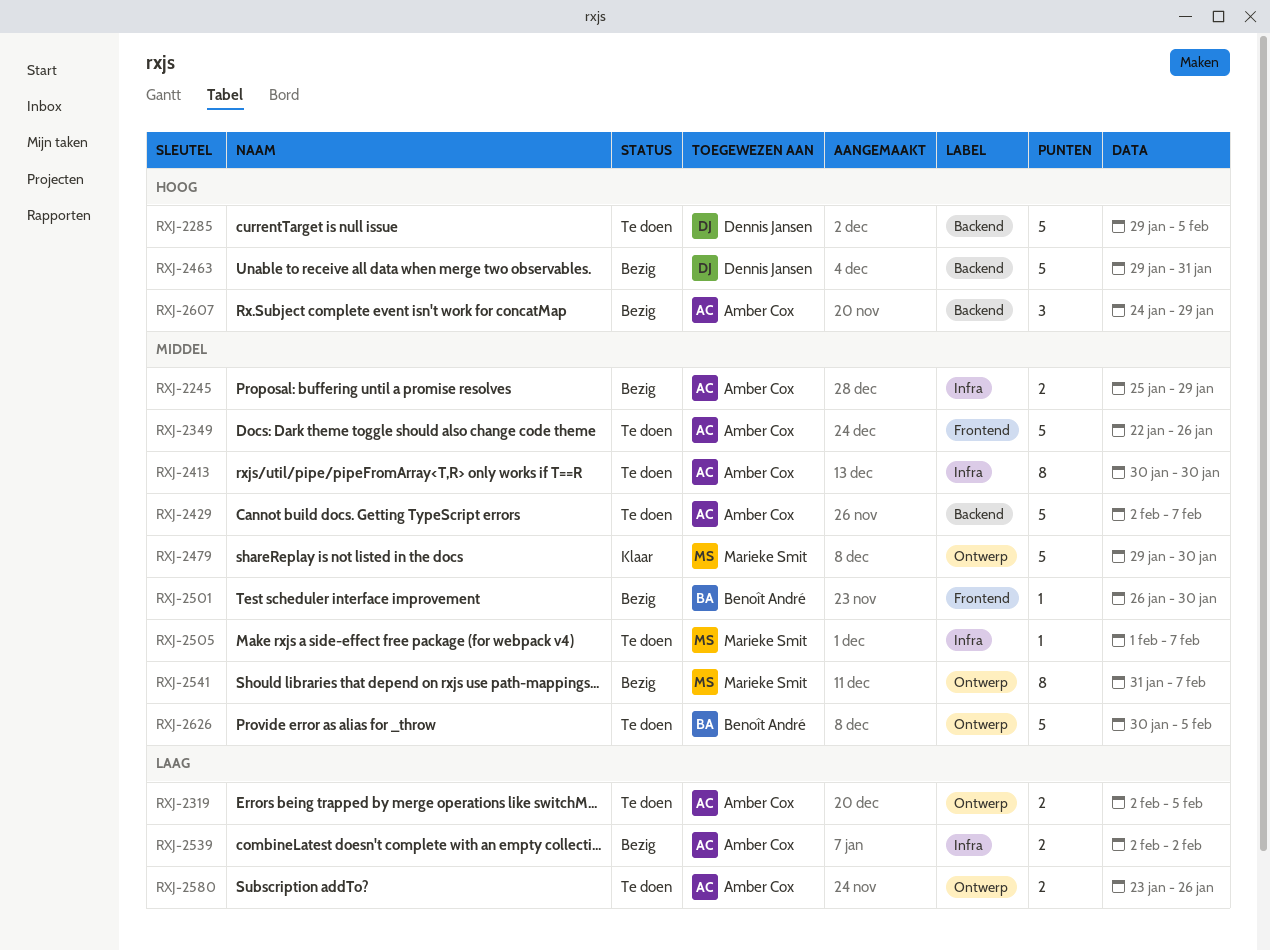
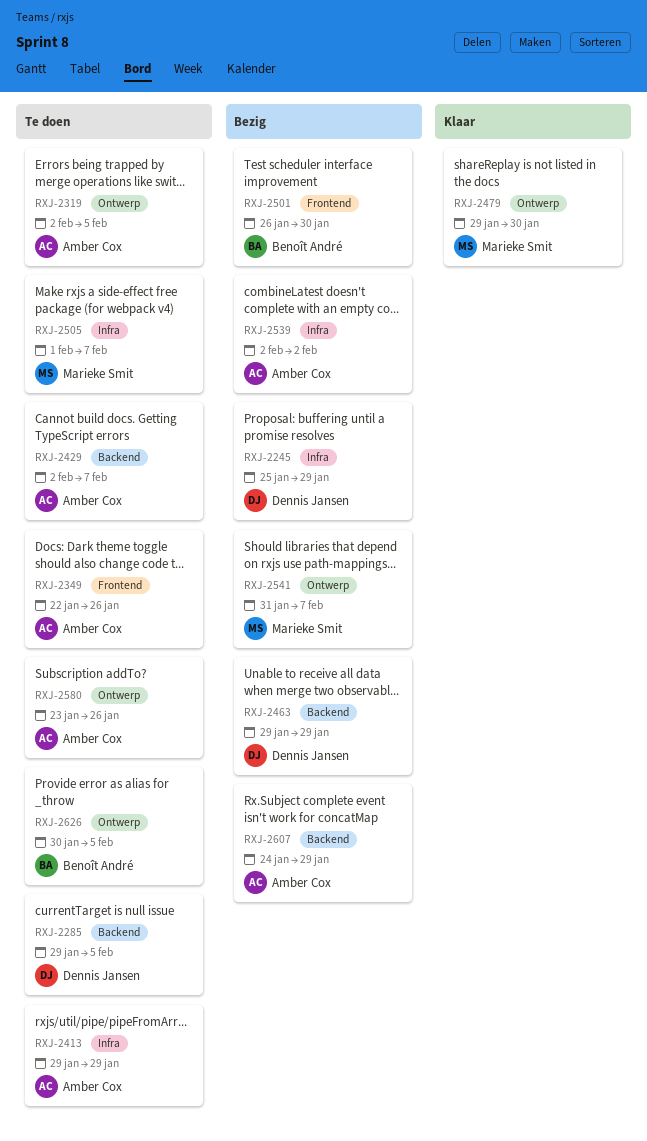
RXJ-2245, owner: Amber Cox -> Dennis Jansen
RXJ-2413, start: Jan 30 -> Jan 29
RXJ-2413, due: Jan 30 -> Jan 29
RXJ-2463, due: Jan 31 -> Jan 29

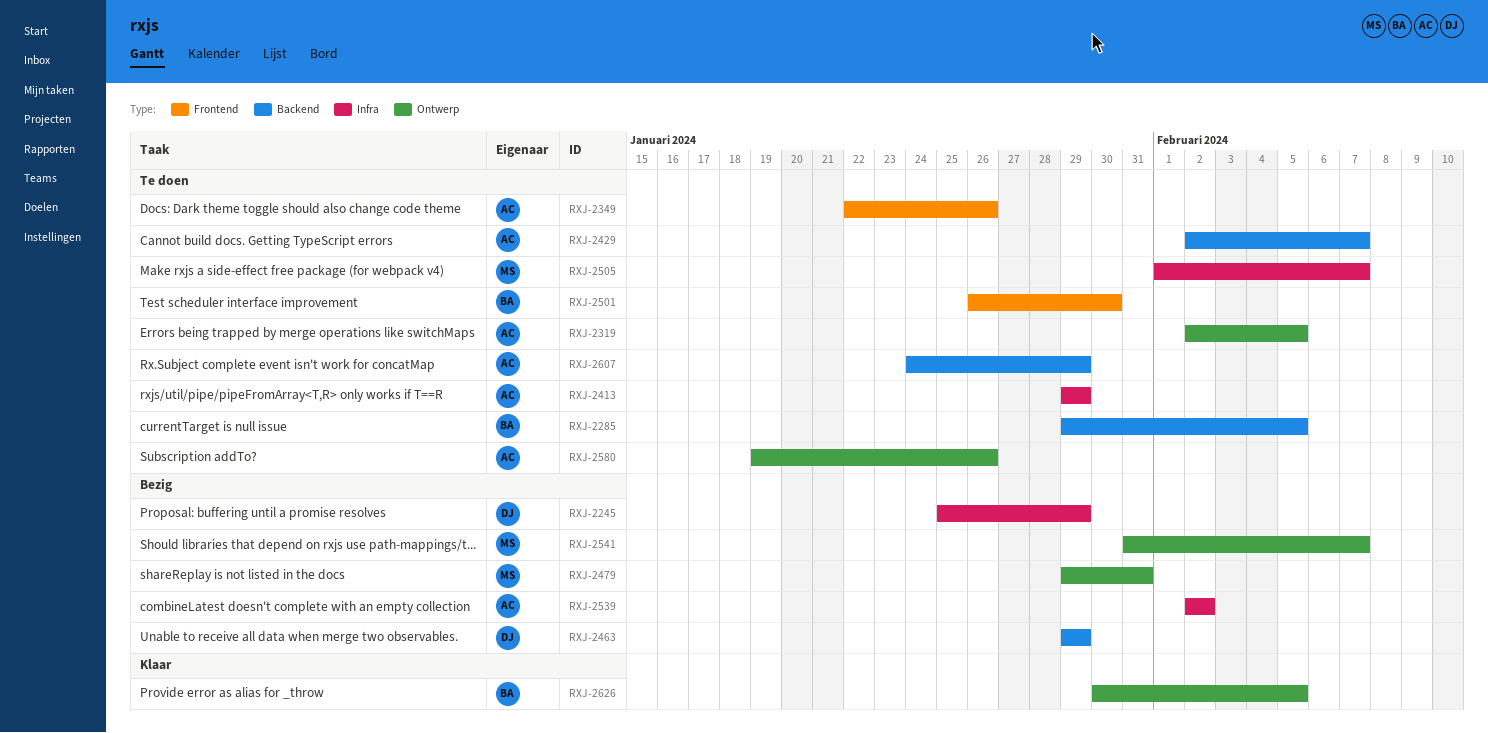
RXJ-2285, owner: Dennis Jansen -> Benoît André
RXJ-2479, status: Klaar -> Bezig
RXJ-2479, due: Jan 30 -> Jan 31
RXJ-2501, status: Bezig -> Te doen
RXJ-2580, start: Jan 23 -> Jan 19
RXJ-2607, status: Bezig -> Te doen
RXJ-2626, status: Te doen -> Klaar

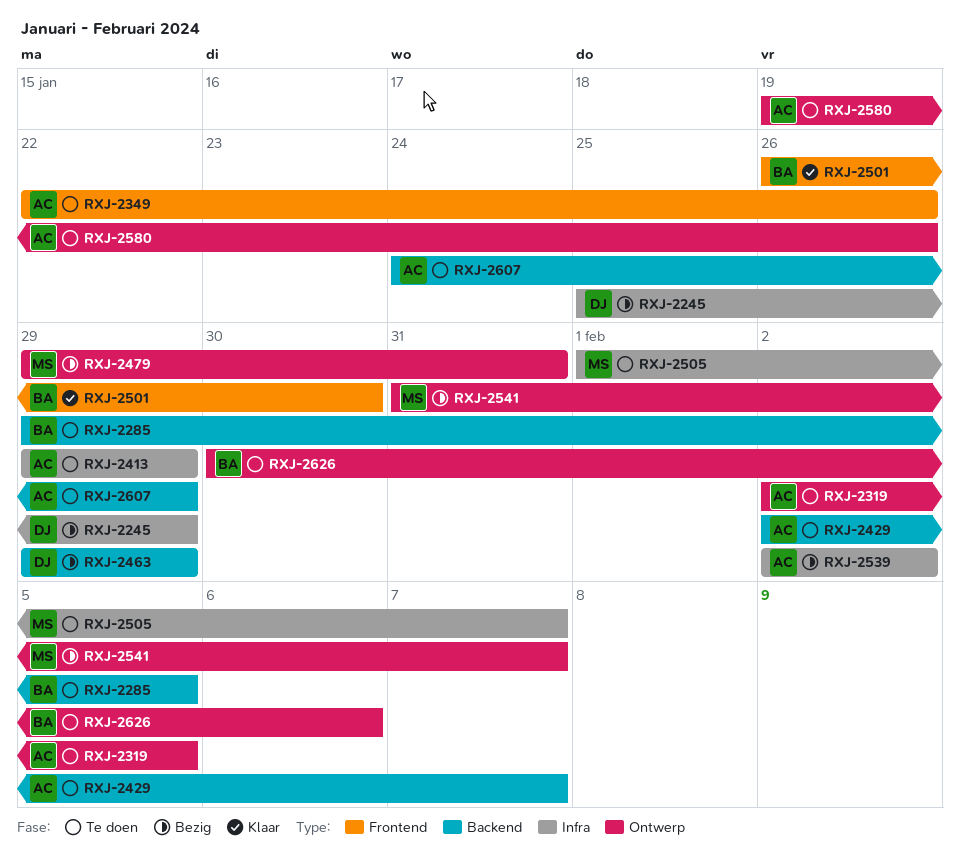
RXJ-2501, status: Te doen -> Klaar
RXJ-2626, status: Klaar -> Te doen
RXJ-2626, due: Feb 5 -> Feb 6

